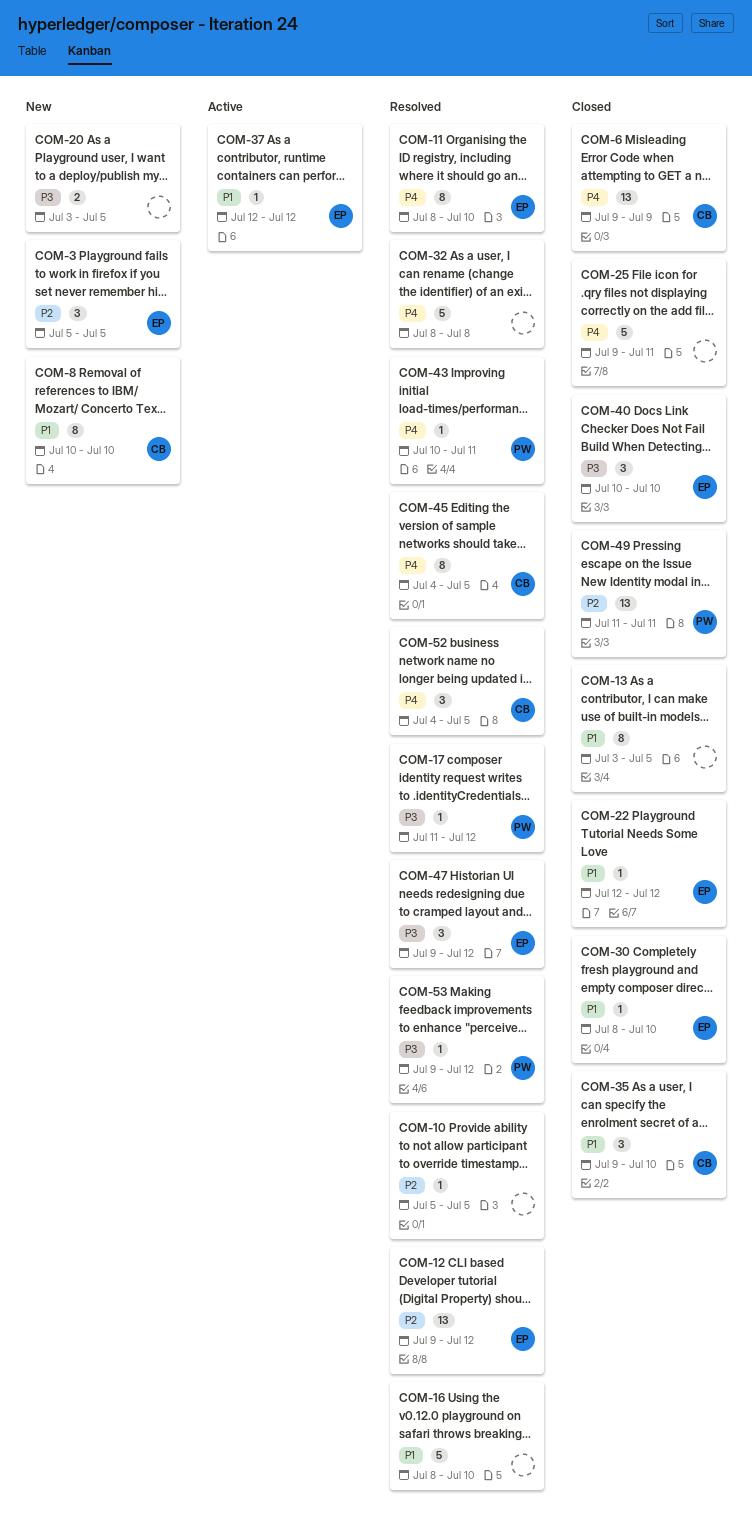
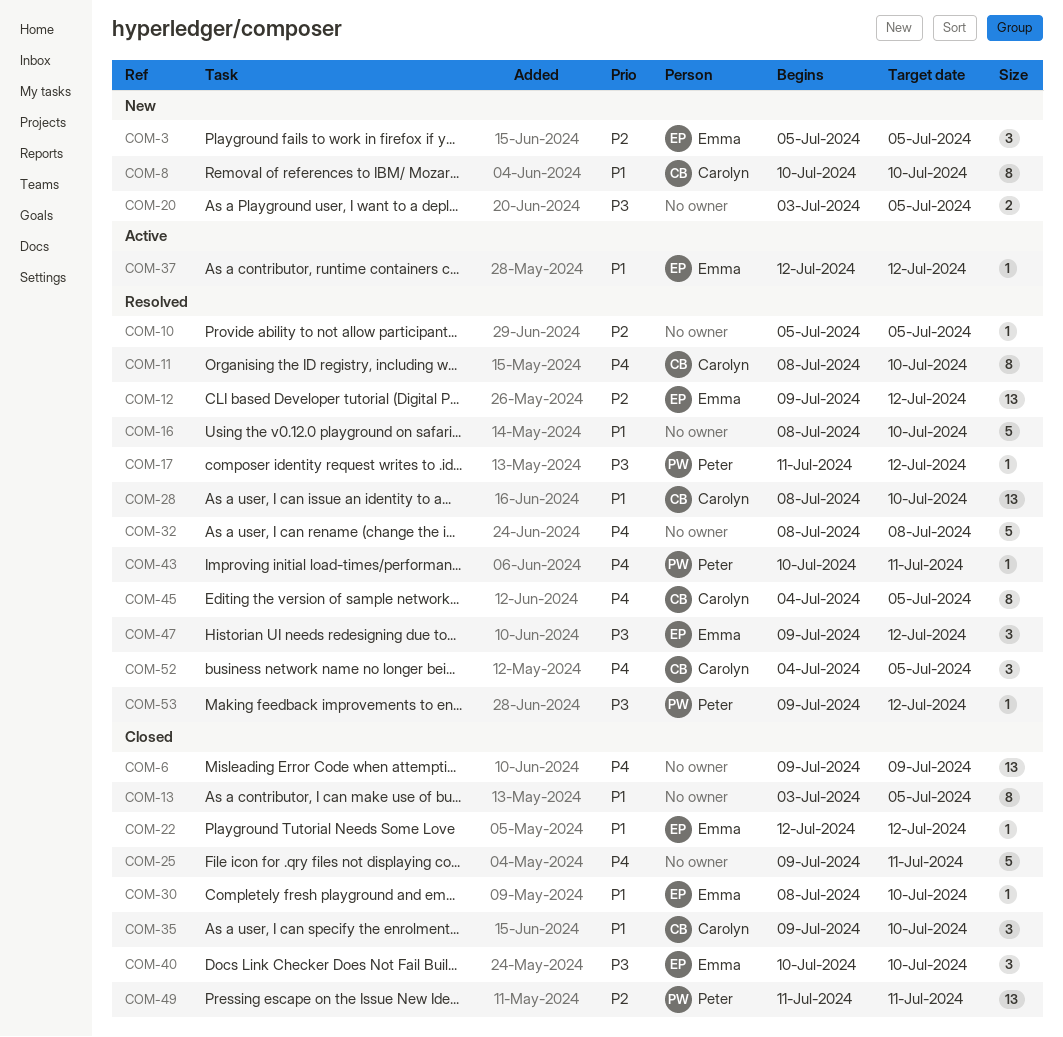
COM-6, owner: Carolyn -> none
COM-11, owner: Emma -> Carolyn
COM-28: none -> present

